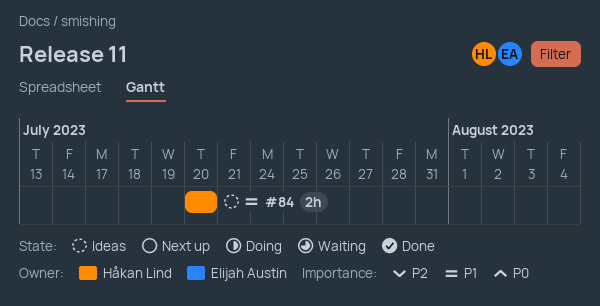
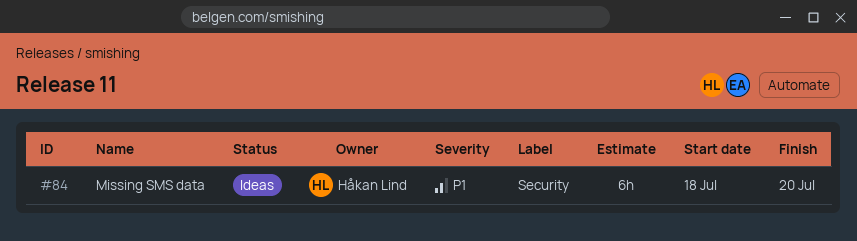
#84, estimate: 2h -> 6h
#84, start: Jul 20 -> Jul 18

